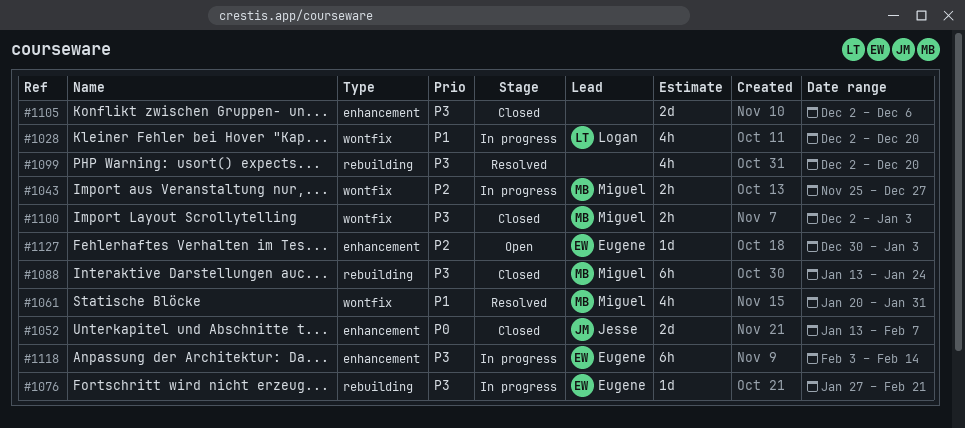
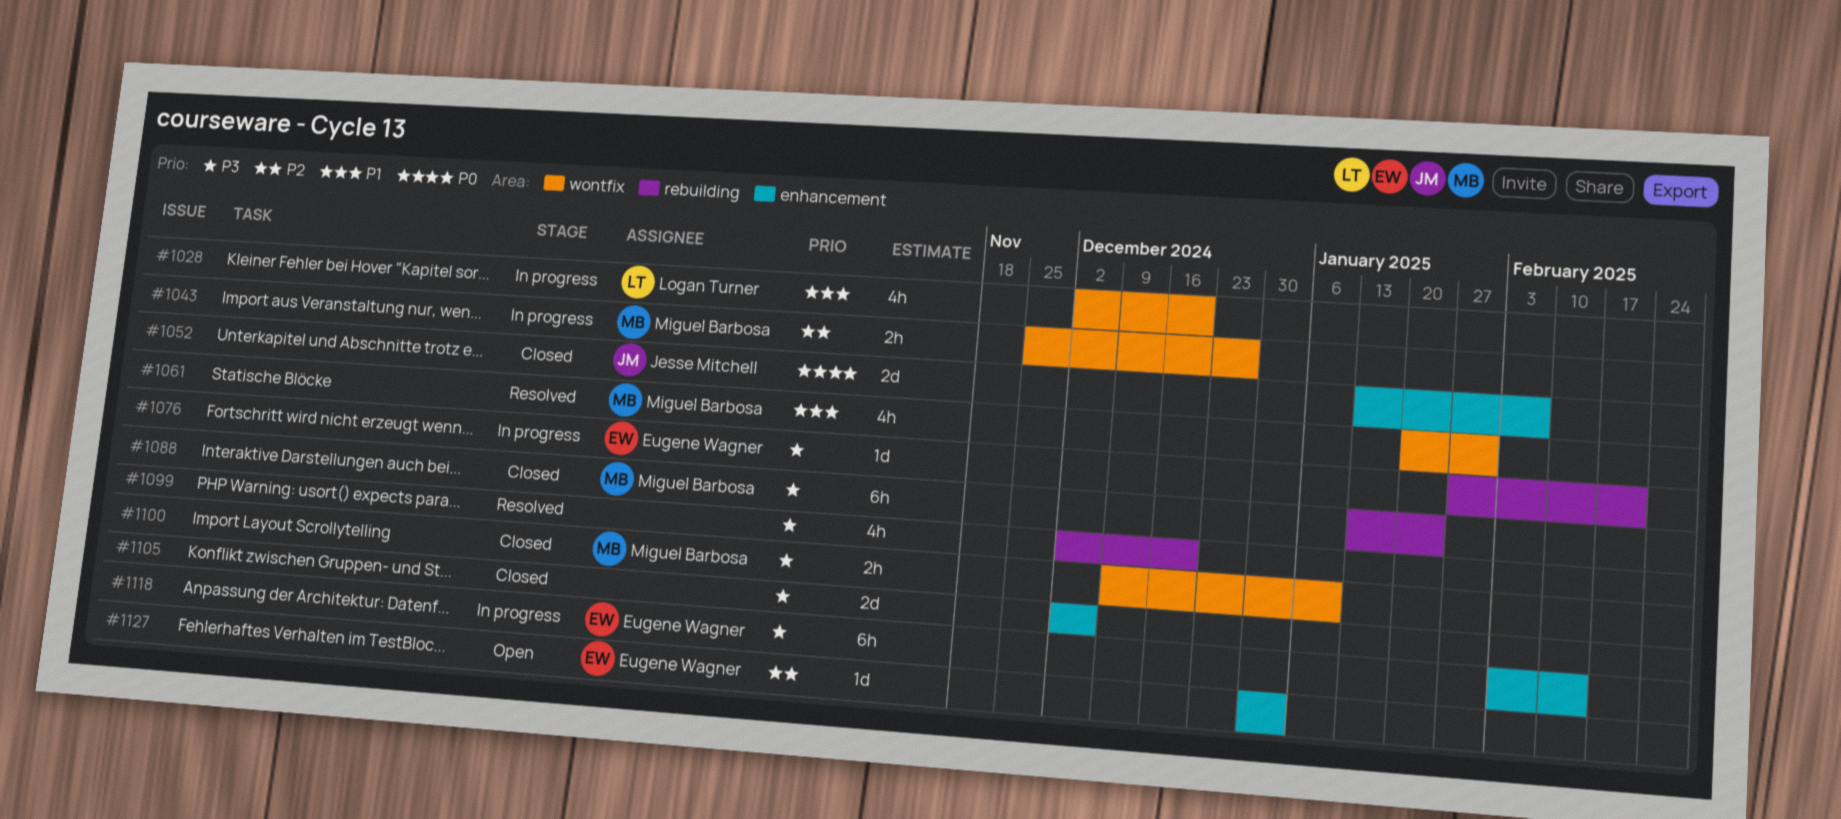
#1100, start: Dec 2 -> Dec 9
#1100, due: Jan 3 -> Jan 10

